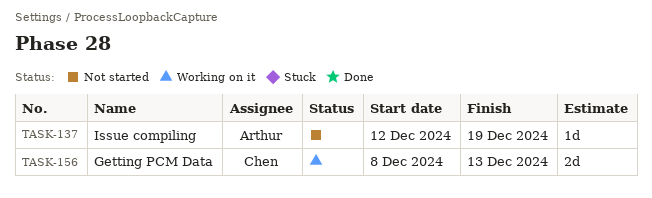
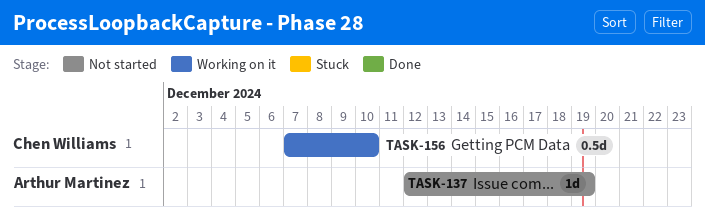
TASK-156, estimate: 2d -> 0.5d
TASK-156, start: Dec 8 -> Dec 7
TASK-156, due: Dec 13 -> Dec 10

